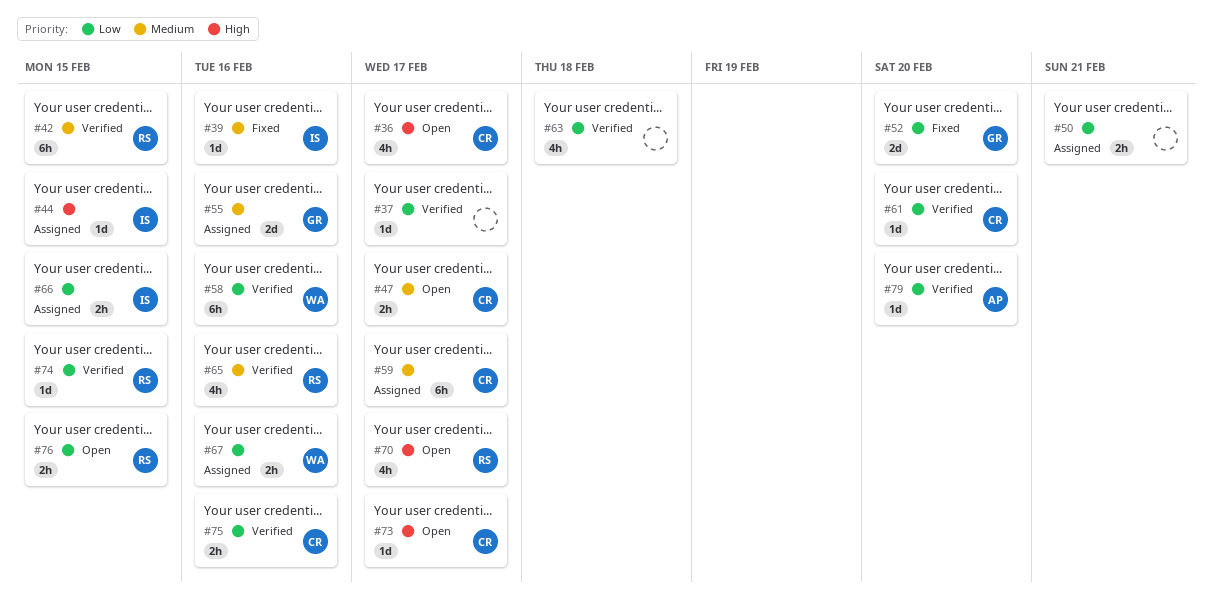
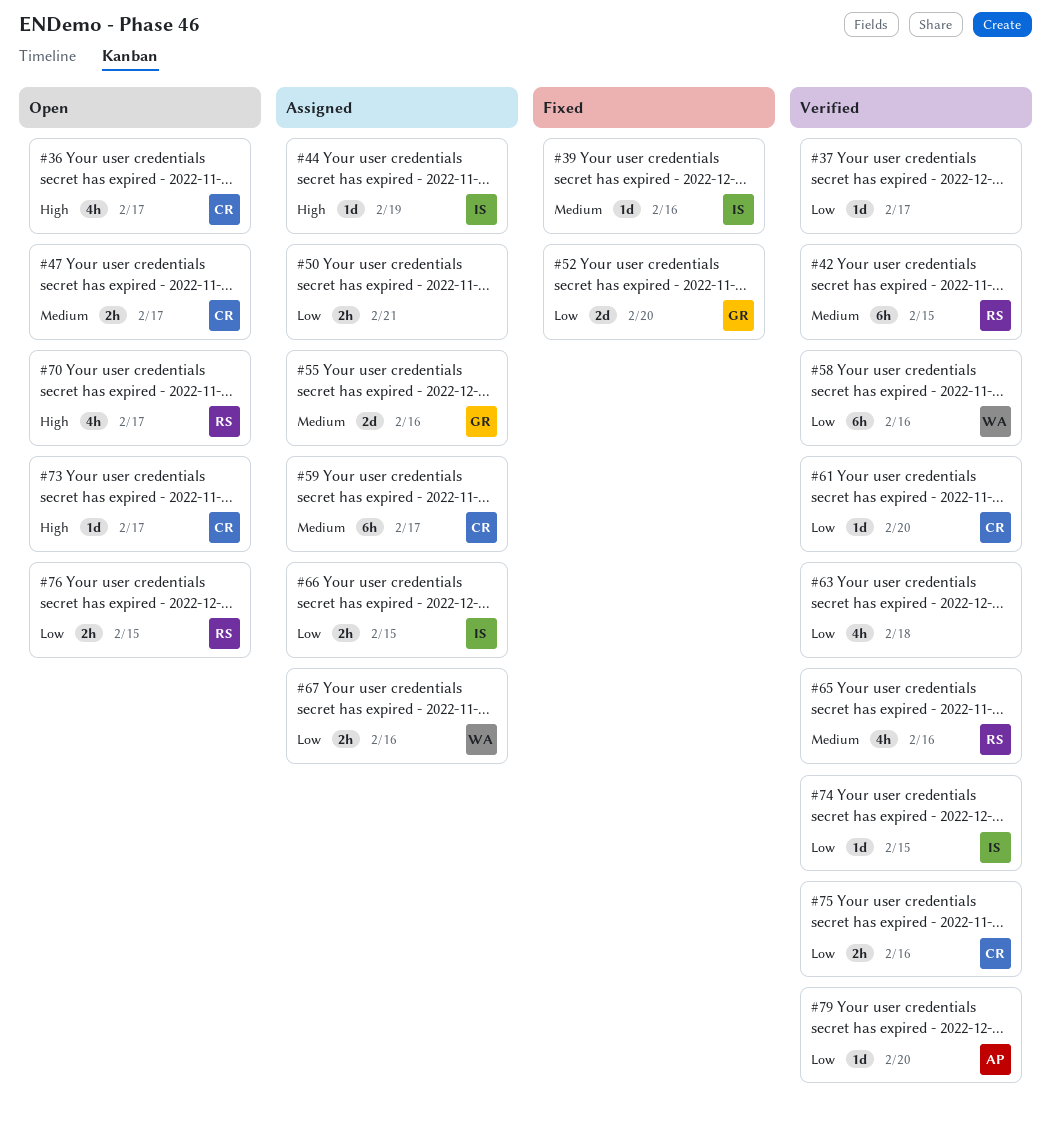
#44, due: Feb 15 -> Feb 19
#74, owner: RS -> IS

